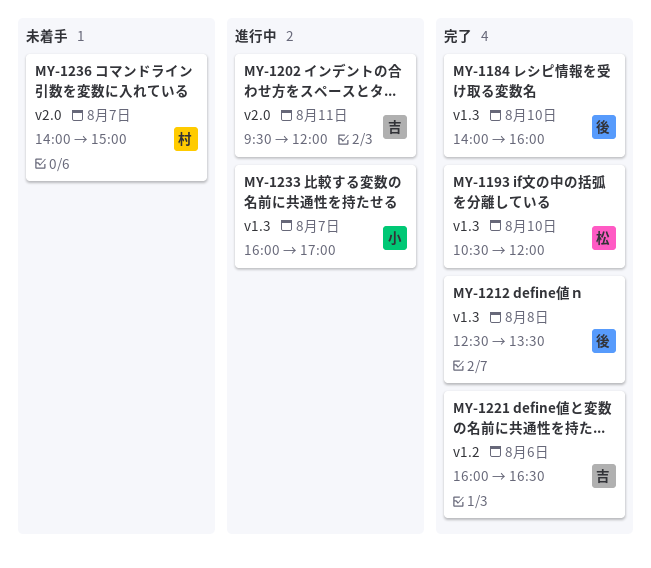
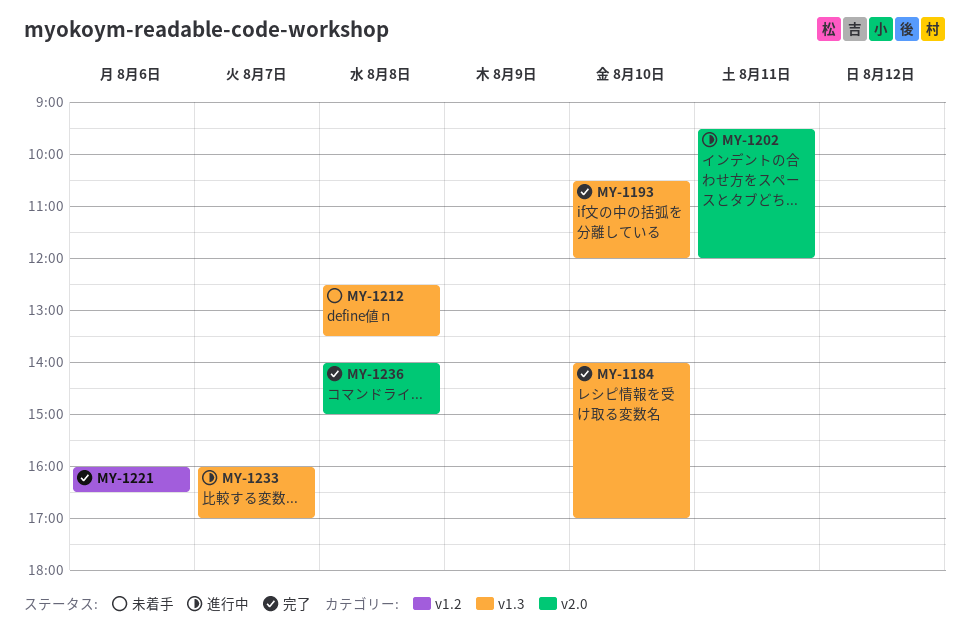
MY-1184, ends: 16:00 -> 17:00
MY-1212, status: 完了 -> 未着手
MY-1236, status: 未着手 -> 完了
MY-1236, day: Aug 7 -> Aug 8

